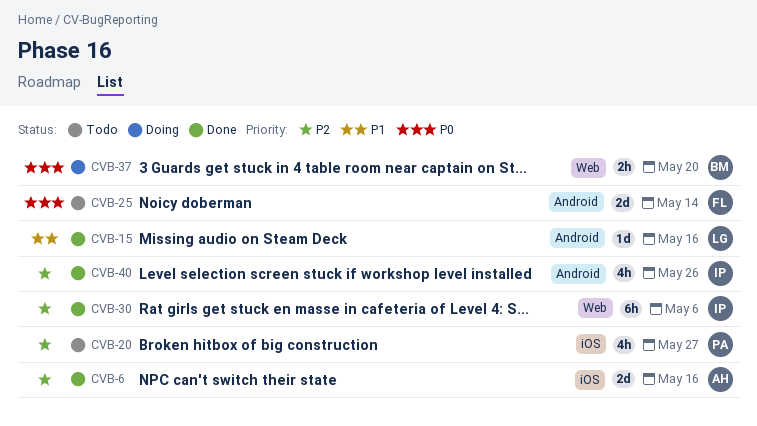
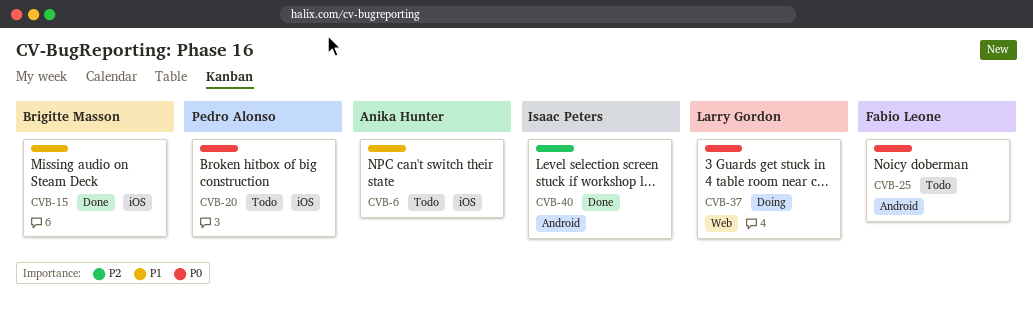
CVB-6, status: Done -> Todo
CVB-6, priority: P2 -> P1
CVB-15, owner: Larry Gordon -> Brigitte Masson
CVB-15, label: Android -> iOS
CVB-20, priority: P2 -> P0
CVB-30: present -> none
CVB-37, owner: Brigitte Masson -> Larry Gordon

